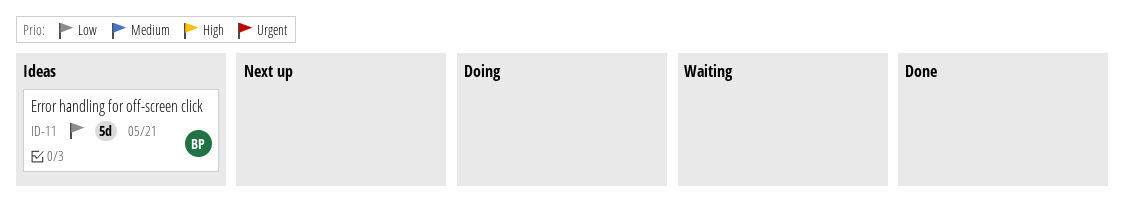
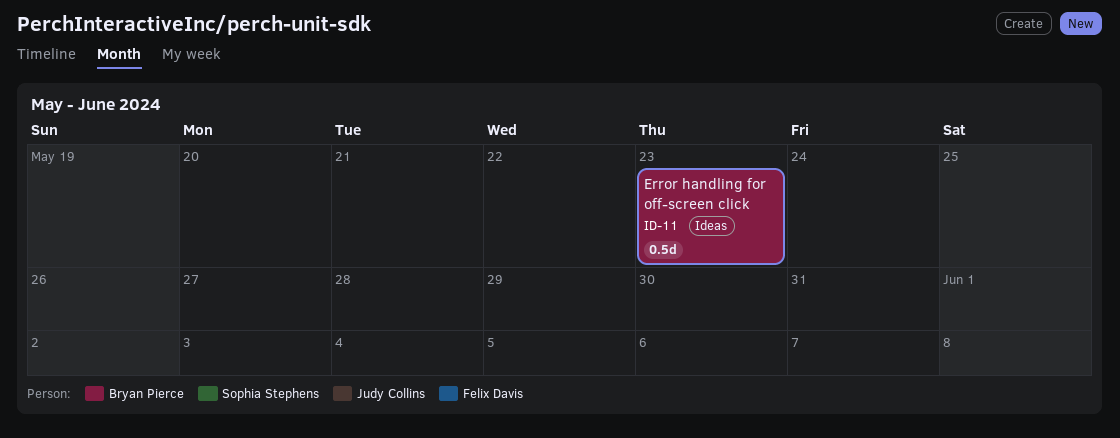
ID-11, estimate: 5d -> 0.5d
ID-11, due: May 21 -> May 23

